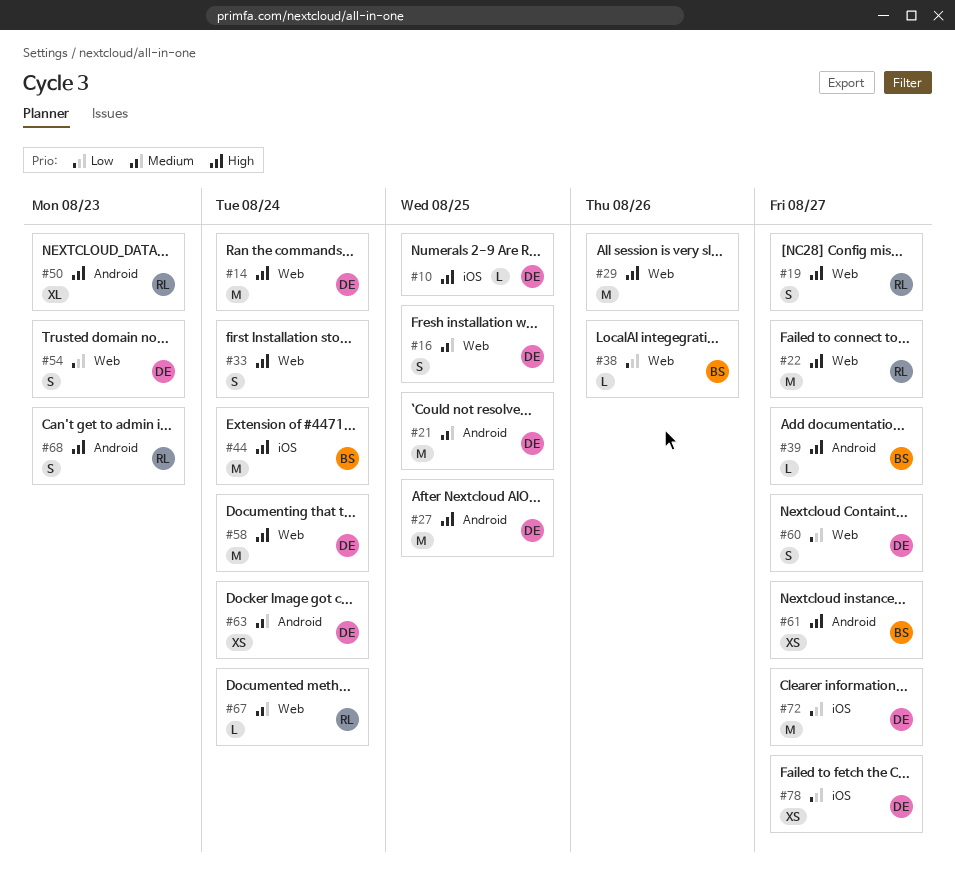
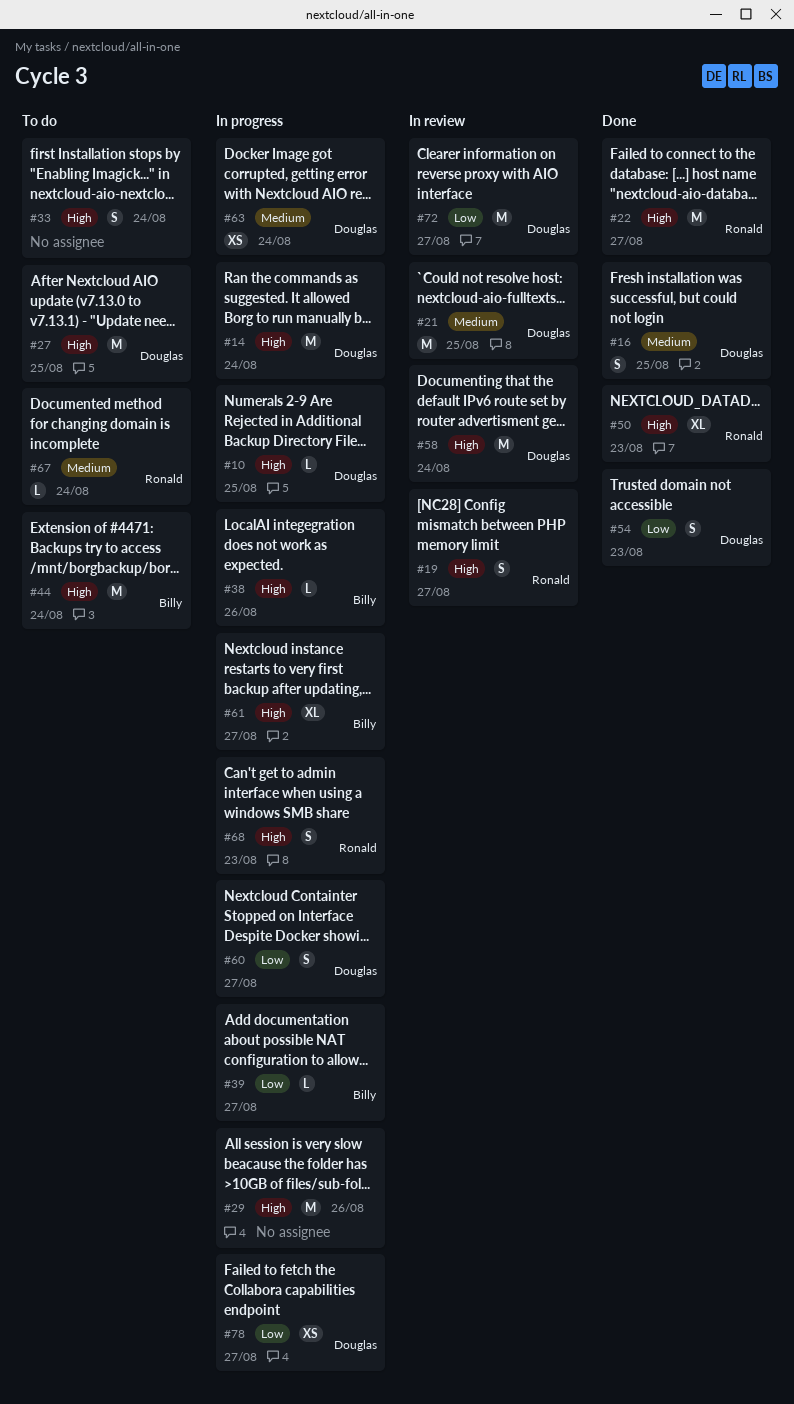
#38, priority: Low -> High
#39, priority: High -> Low
#61, estimate: XS -> XL

